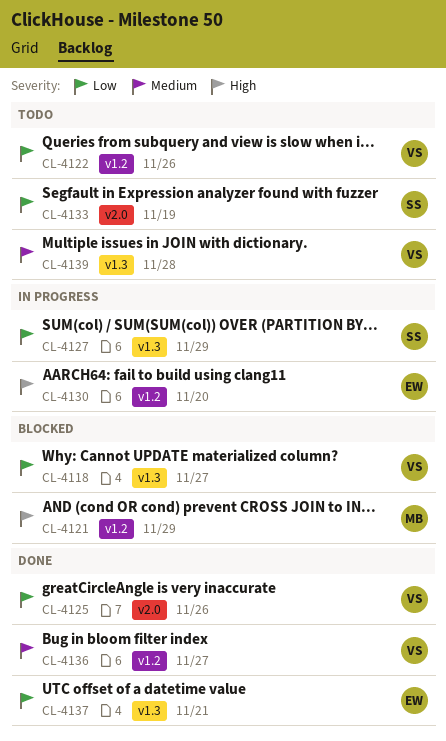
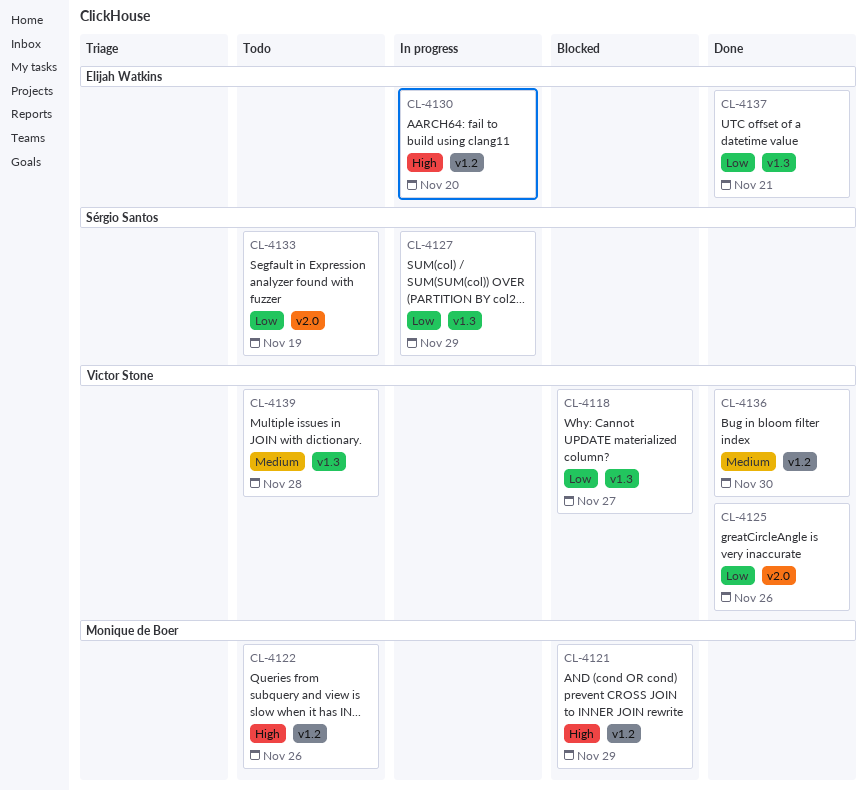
CL-4122, owner: Victor Stone -> Monique de Boer
CL-4122, priority: Low -> High
CL-4136, due: Nov 27 -> Nov 30

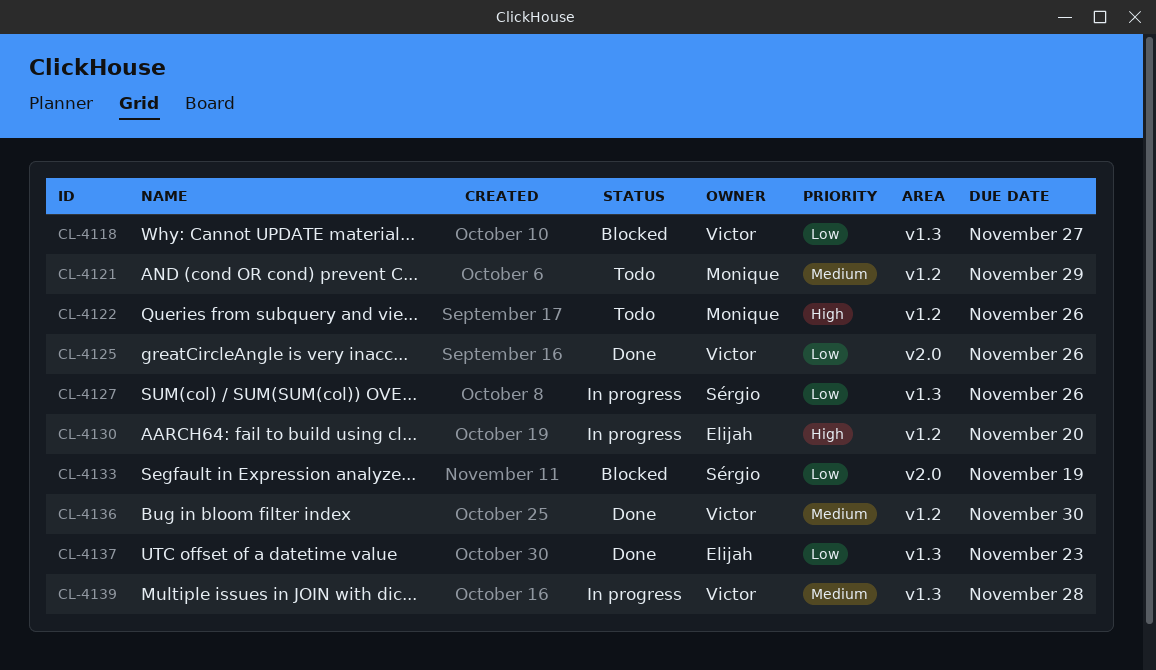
CL-4121, status: Blocked -> Todo
CL-4121, priority: High -> Medium
CL-4127, due: Nov 29 -> Nov 26
CL-4133, status: Todo -> Blocked
CL-4137, due: Nov 21 -> Nov 23
CL-4139, status: Todo -> In progress

